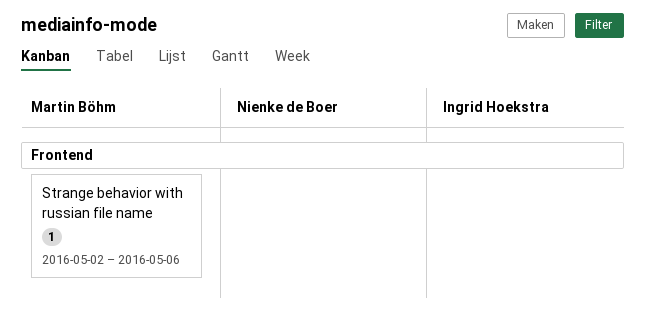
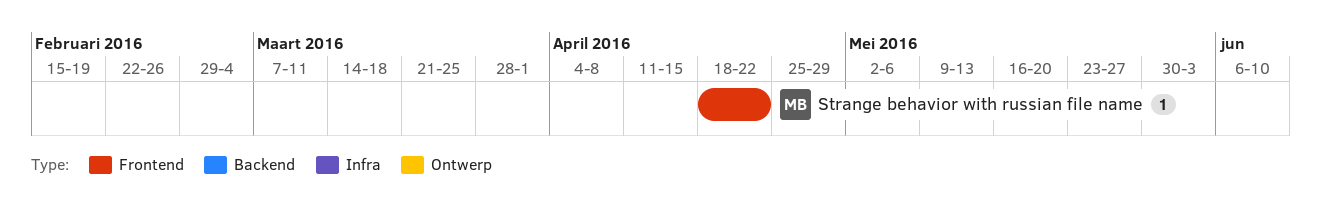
Strange behavior with russian file name, start: May 2 -> Apr 18
Strange behavior with russian file name, due: May 6 -> Apr 22

